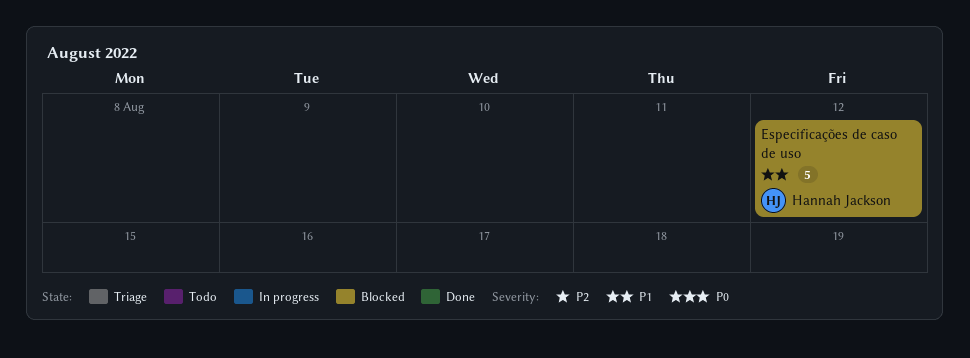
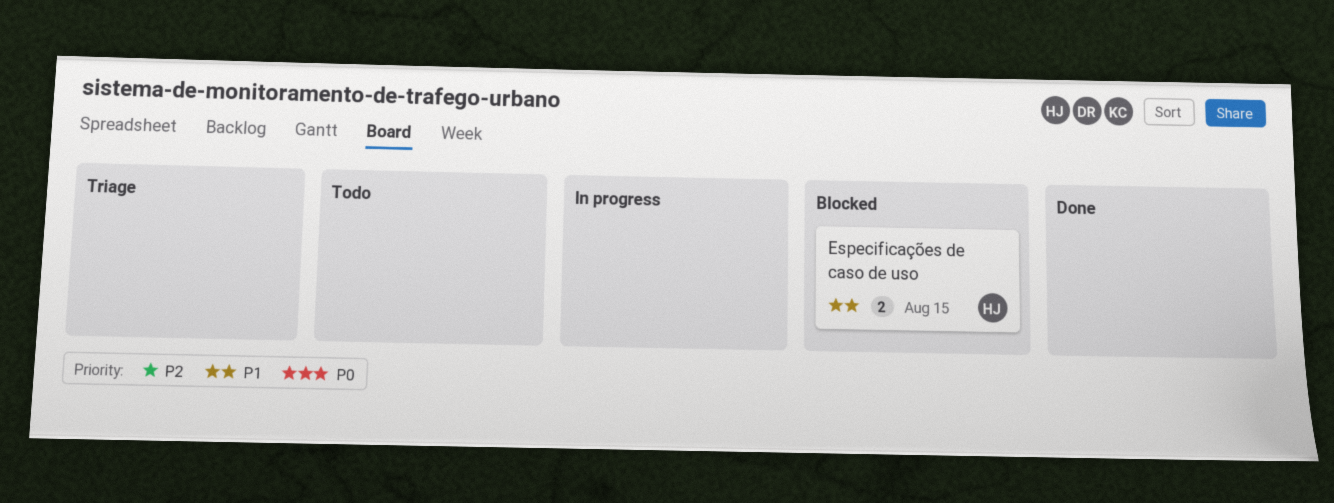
Especificações de caso de uso, estimate: 5 -> 2
Especificações de caso de uso, due: Aug 12 -> Aug 15

